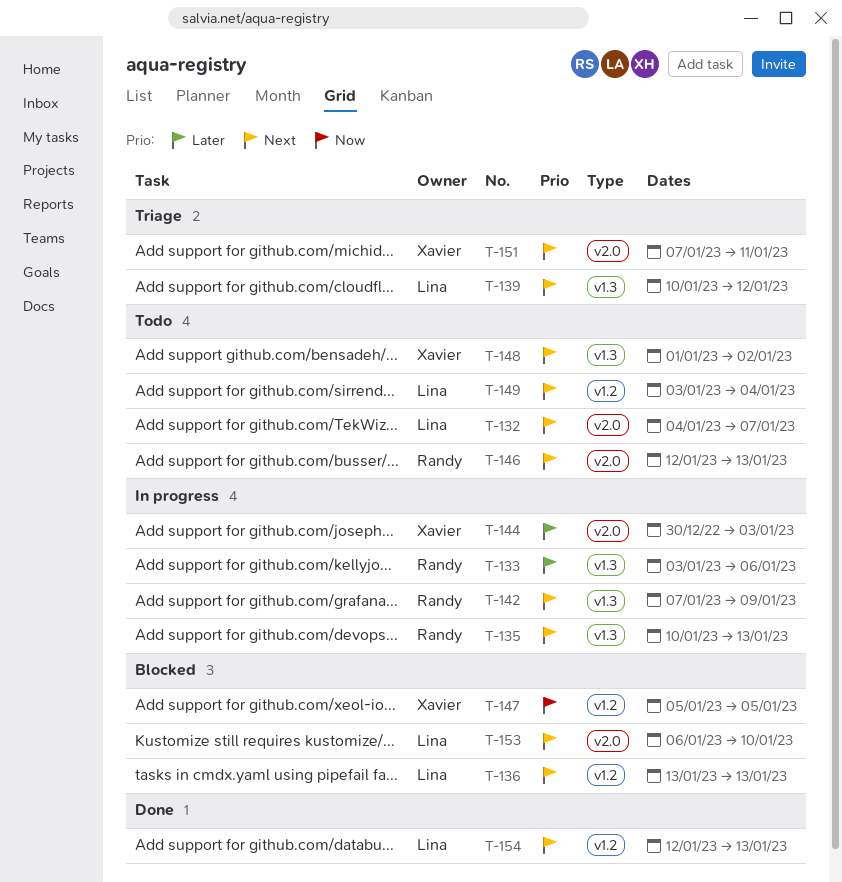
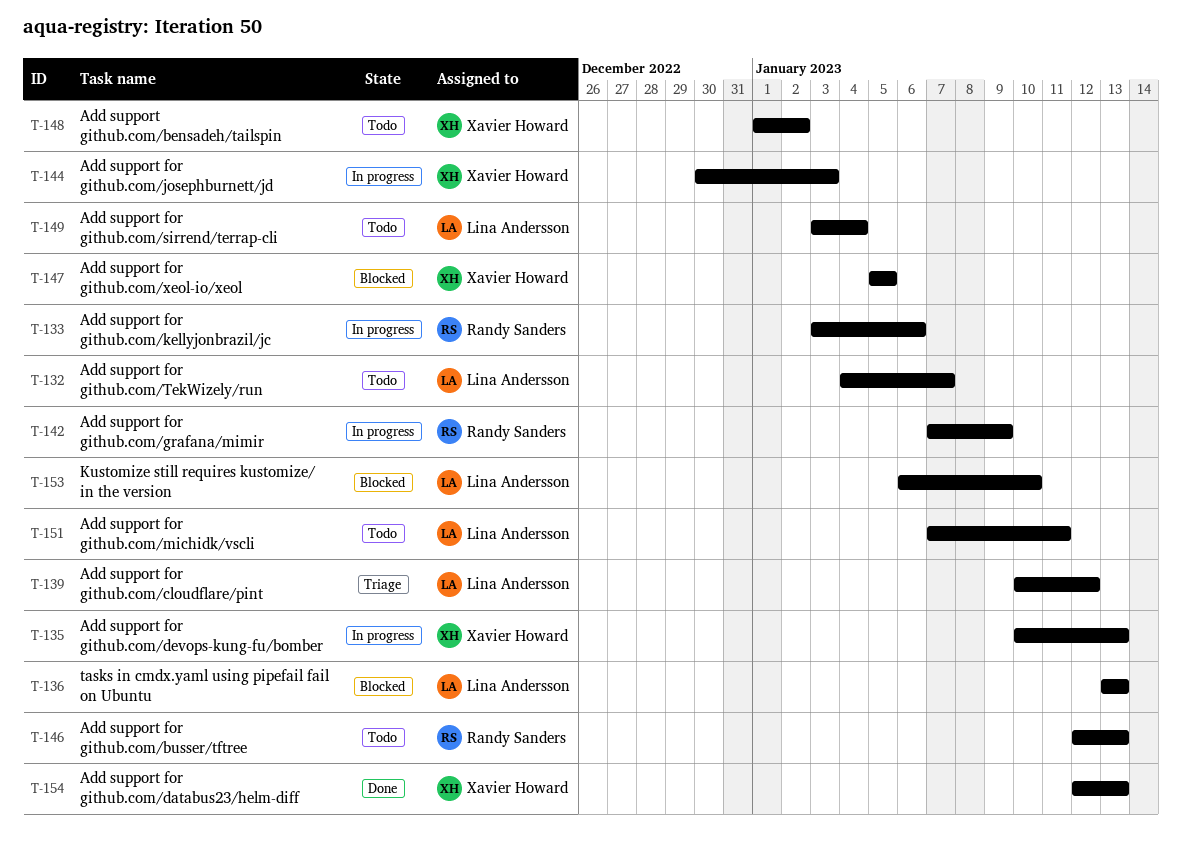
T-135, owner: Randy Sanders -> Xavier Howard
T-151, status: Triage -> Todo
T-151, owner: Xavier Howard -> Lina Andersson
T-154, owner: Lina Andersson -> Xavier Howard

